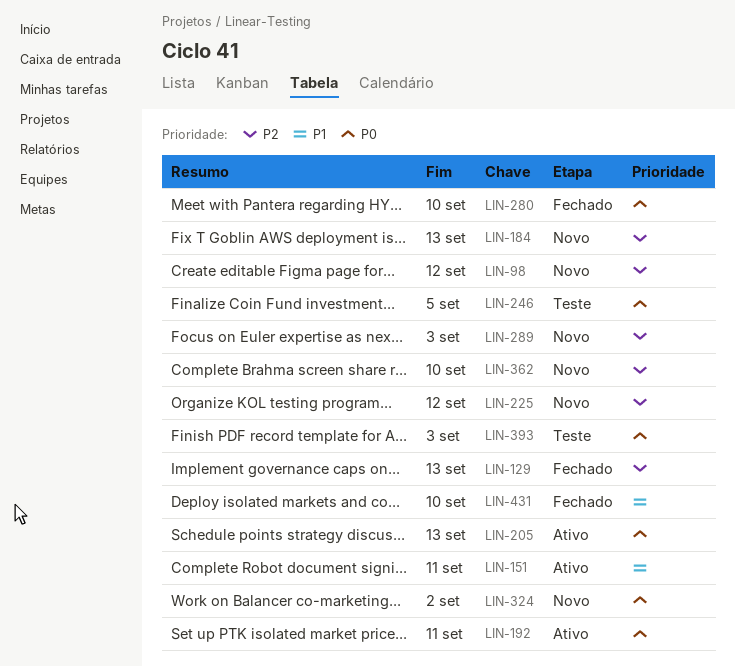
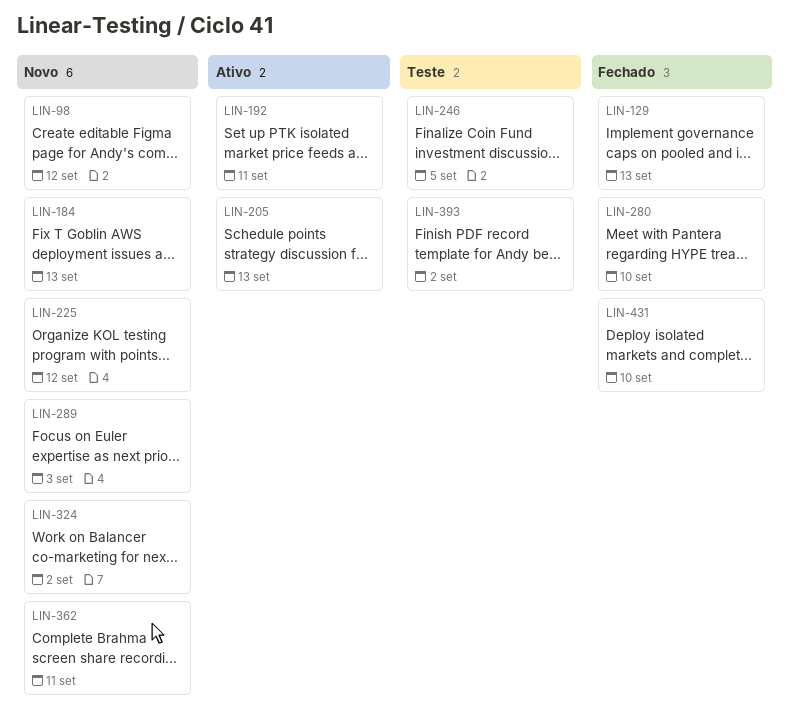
LIN-151: present -> none
LIN-362, due: Sep 10 -> Sep 11
LIN-393, due: Sep 3 -> Sep 2

